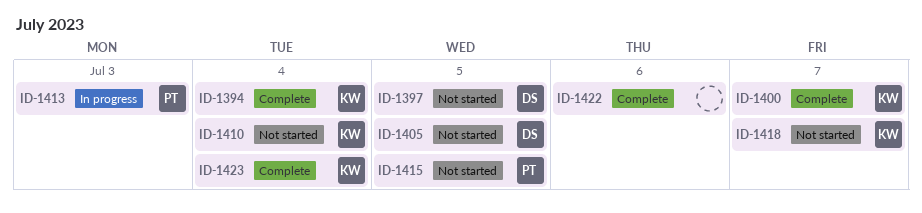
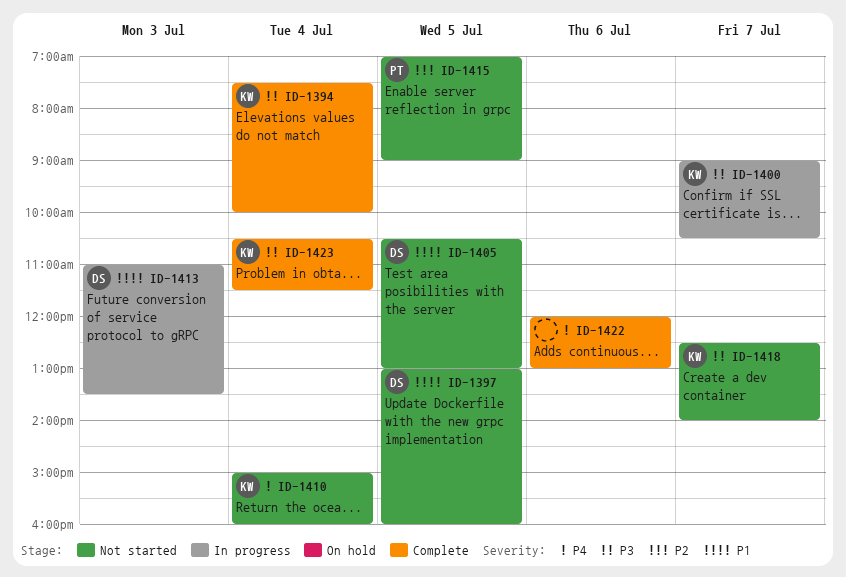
ID-1400, status: Complete -> In progress
ID-1413, owner: PT -> DS

